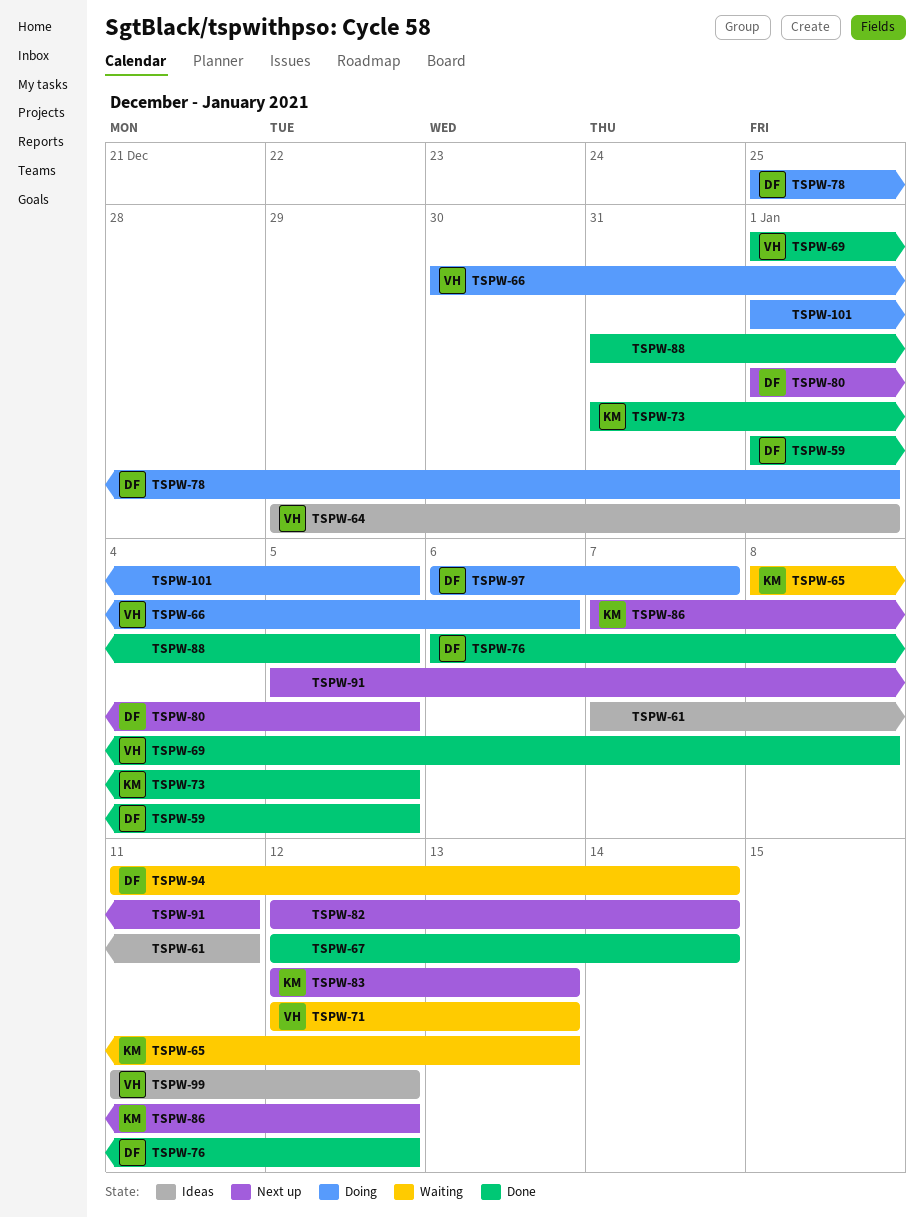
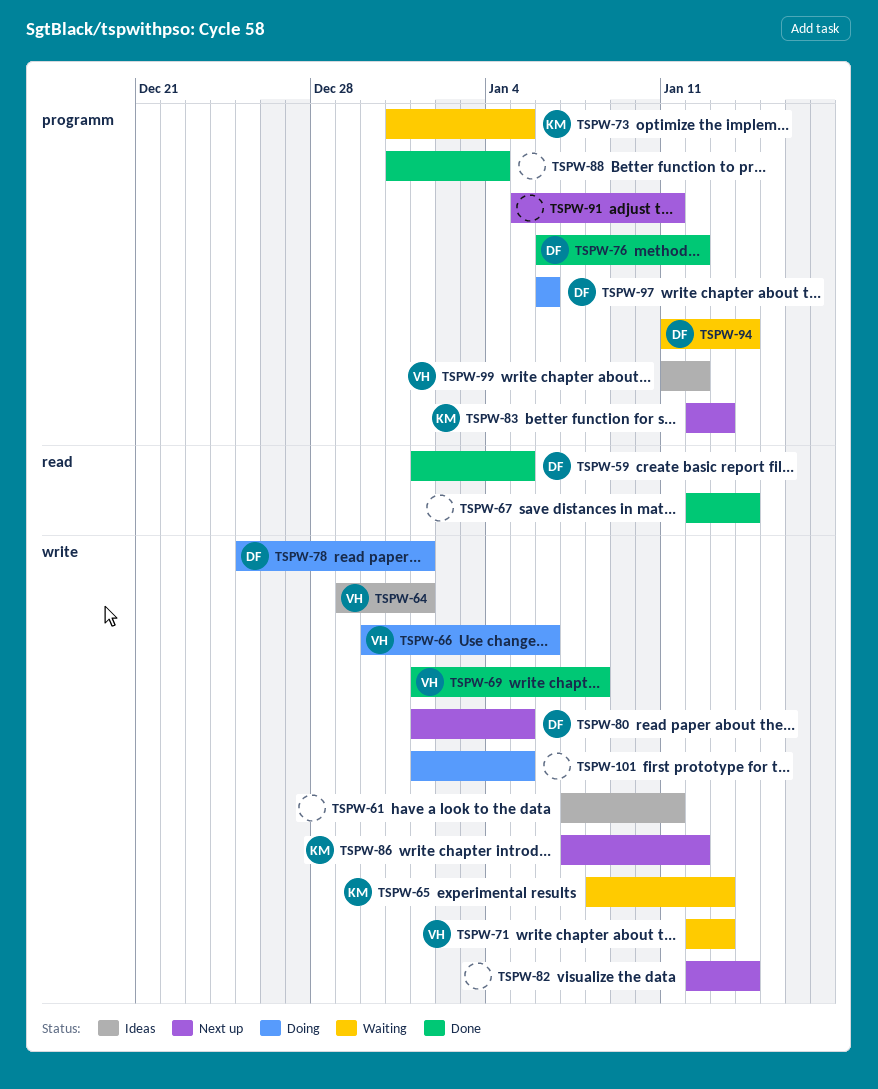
TSPW-73, status: Done -> Waiting
TSPW-88, due: Jan 5 -> Jan 4
TSPW-97, due: Jan 7 -> Jan 6

